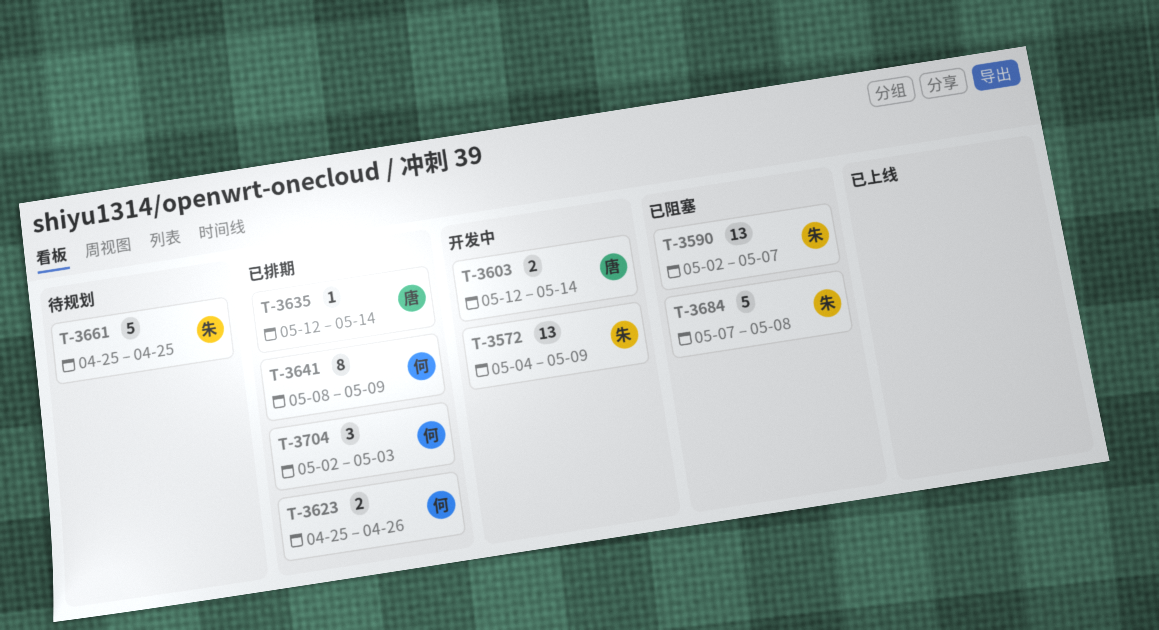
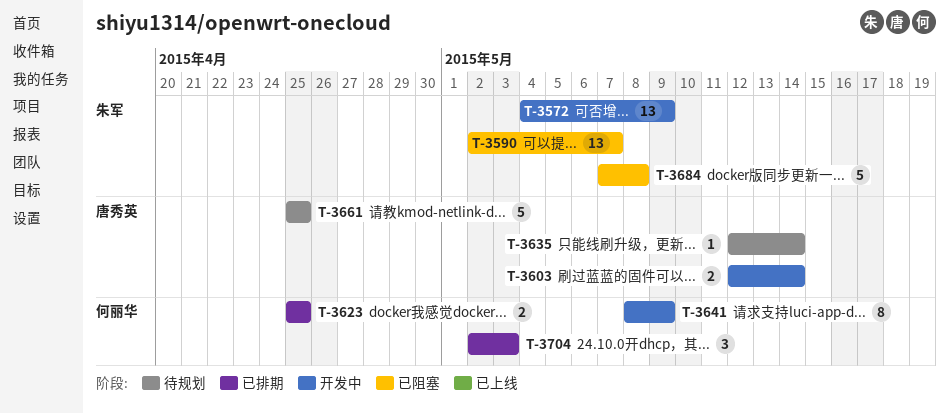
T-3623, due: Apr 26 -> Apr 25
T-3635, status: 已排期 -> 待规划
T-3641, status: 已排期 -> 开发中
T-3661, owner: 朱军 -> 唐秀英

